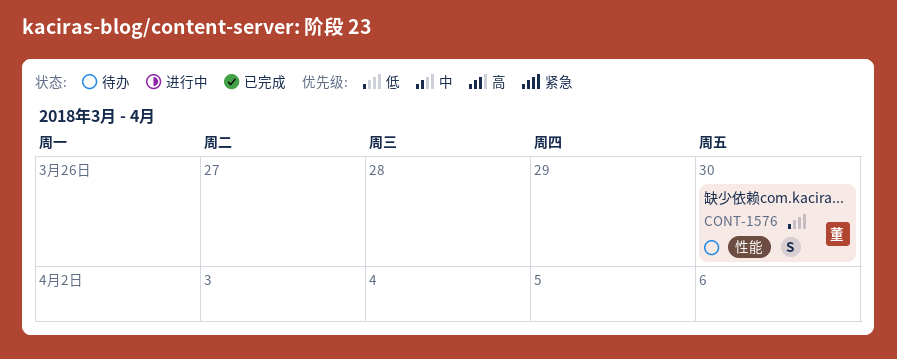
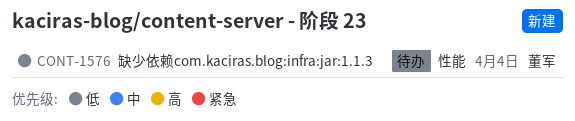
CONT-1576, due: Mar 30 -> Apr 4

